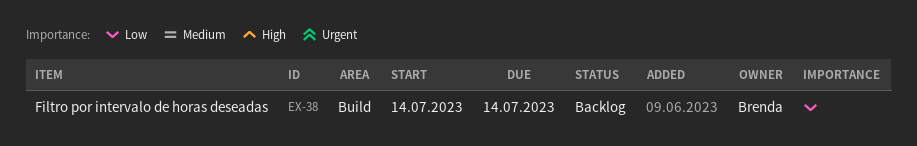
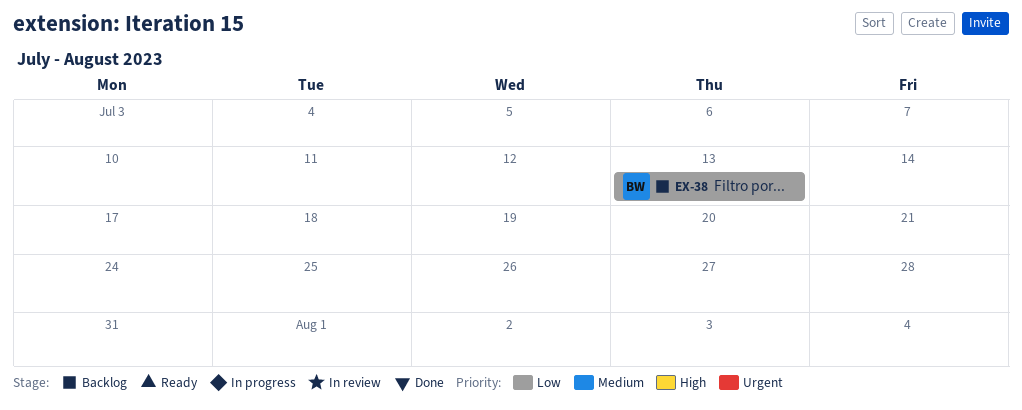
EX-38, start: Jul 14 -> Jul 13
EX-38, due: Jul 14 -> Jul 13

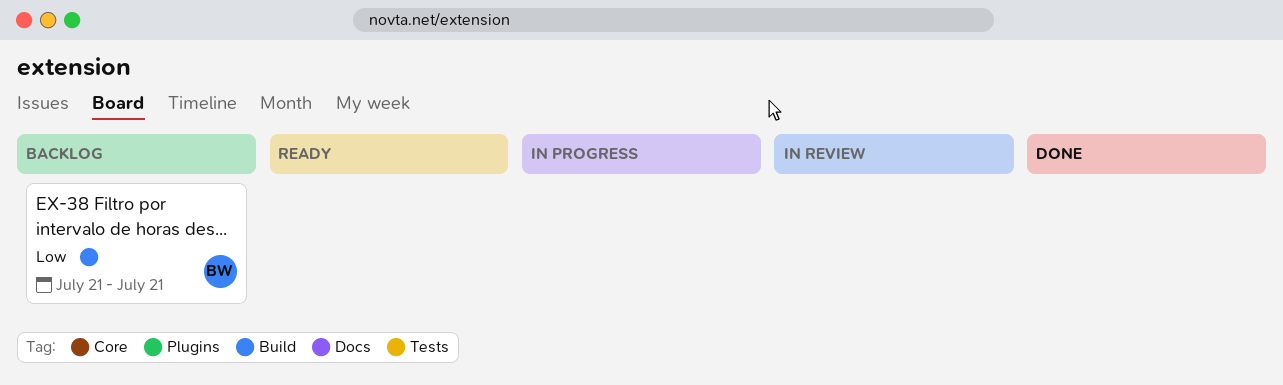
EX-38, start: Jul 13 -> Jul 21
EX-38, due: Jul 13 -> Jul 21

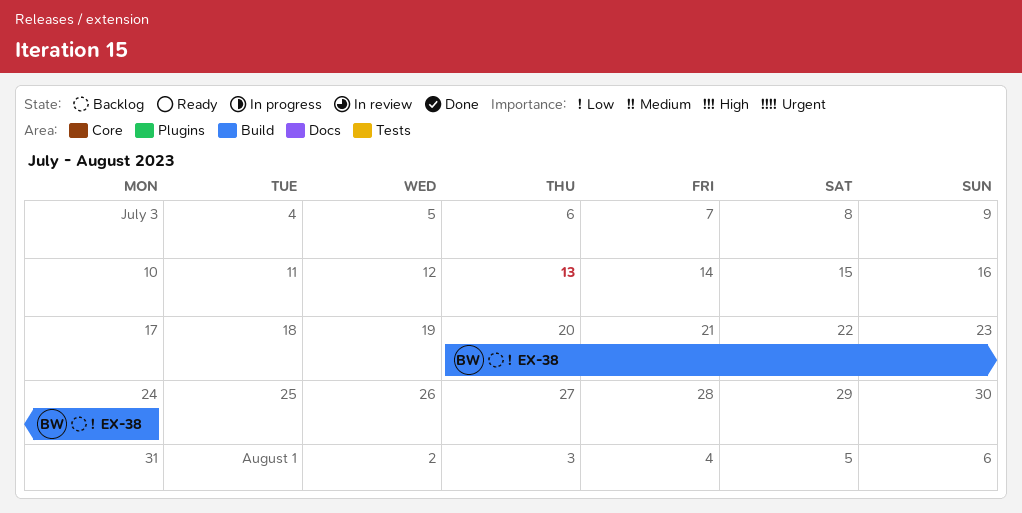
EX-38, start: Jul 21 -> Jul 20
EX-38, due: Jul 21 -> Jul 24

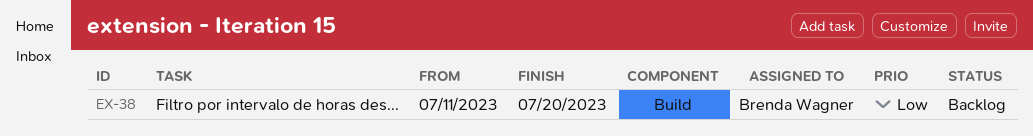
EX-38, start: Jul 20 -> Jul 11
EX-38, due: Jul 24 -> Jul 20

